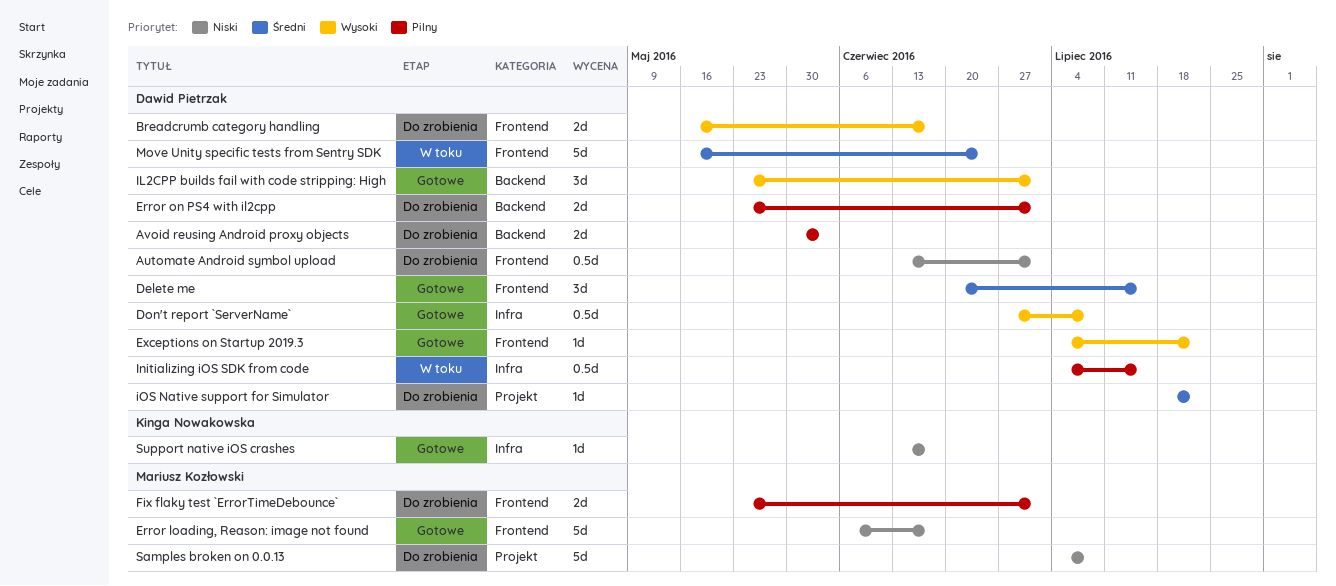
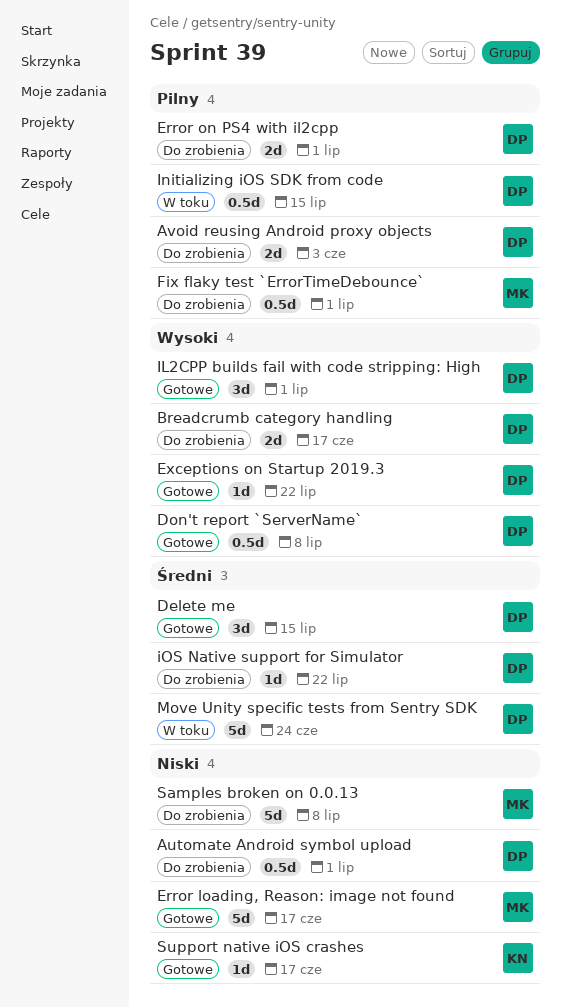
Fix flaky test `ErrorTimeDebounce`, estimate: 2d -> 0.5d

